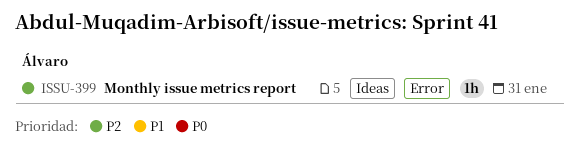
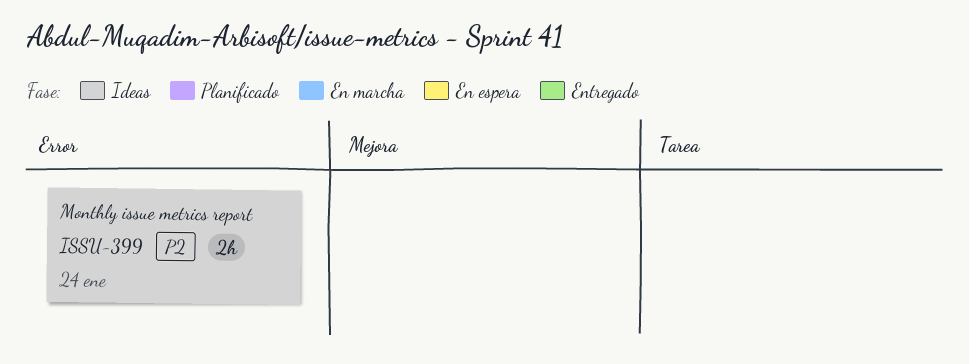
ISSU-399, estimate: 1h -> 2h
ISSU-399, due: Jan 31 -> Jan 24

